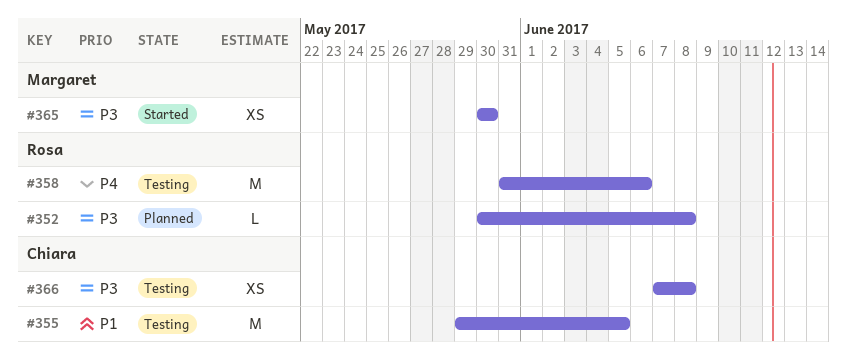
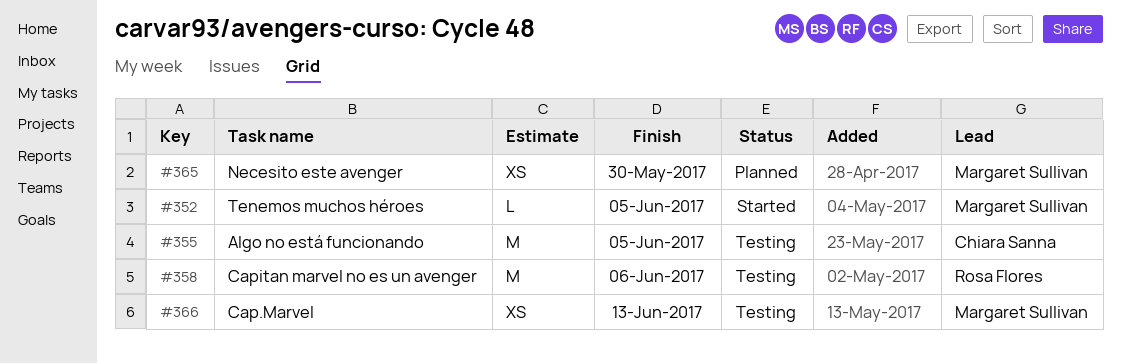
#352, status: Planned -> Started
#352, owner: Rosa Flores -> Margaret Sullivan
#352, due: Jun 8 -> Jun 5
#365, status: Started -> Planned
#366, owner: Chiara Sanna -> Margaret Sullivan
#366, due: Jun 8 -> Jun 13

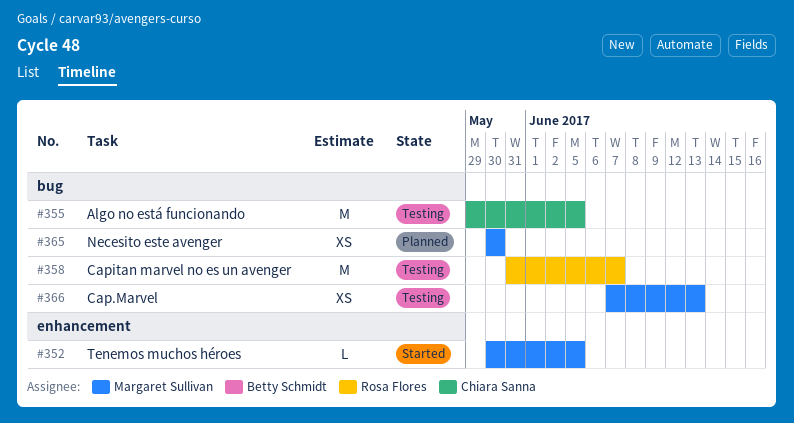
#358, due: Jun 6 -> Jun 7

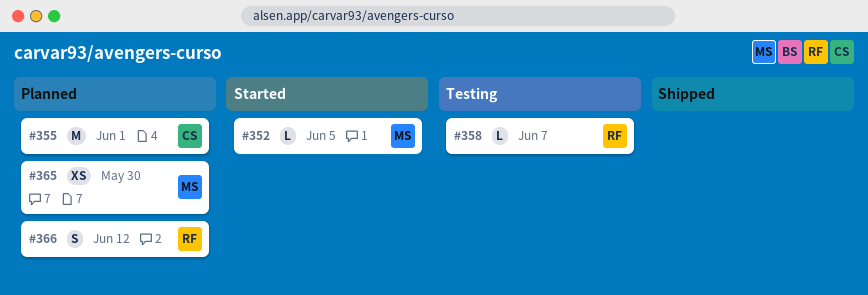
#355, status: Testing -> Planned
#355, due: Jun 5 -> Jun 1
#358, estimate: M -> L
#366, status: Testing -> Planned
#366, owner: Margaret Sullivan -> Rosa Flores
#366, estimate: XS -> S
#366, due: Jun 13 -> Jun 12

